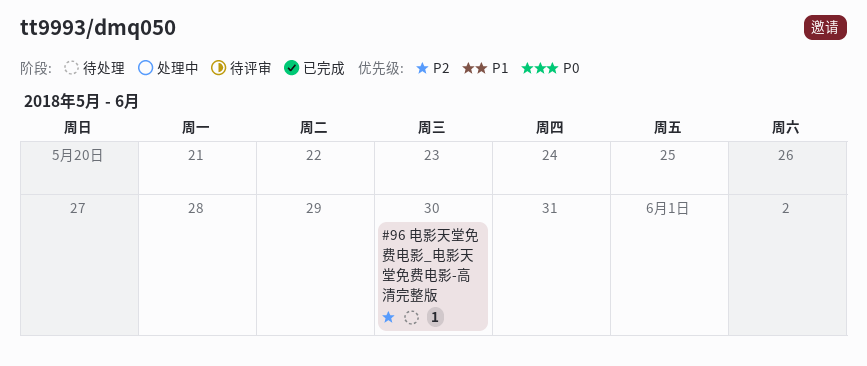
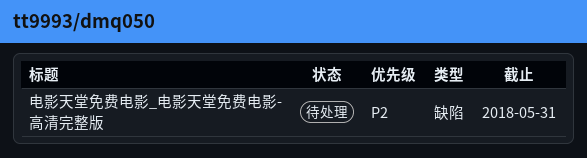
电影天堂免费电影_电影天堂免费电影-高清完整版, due: May 30 -> May 31

